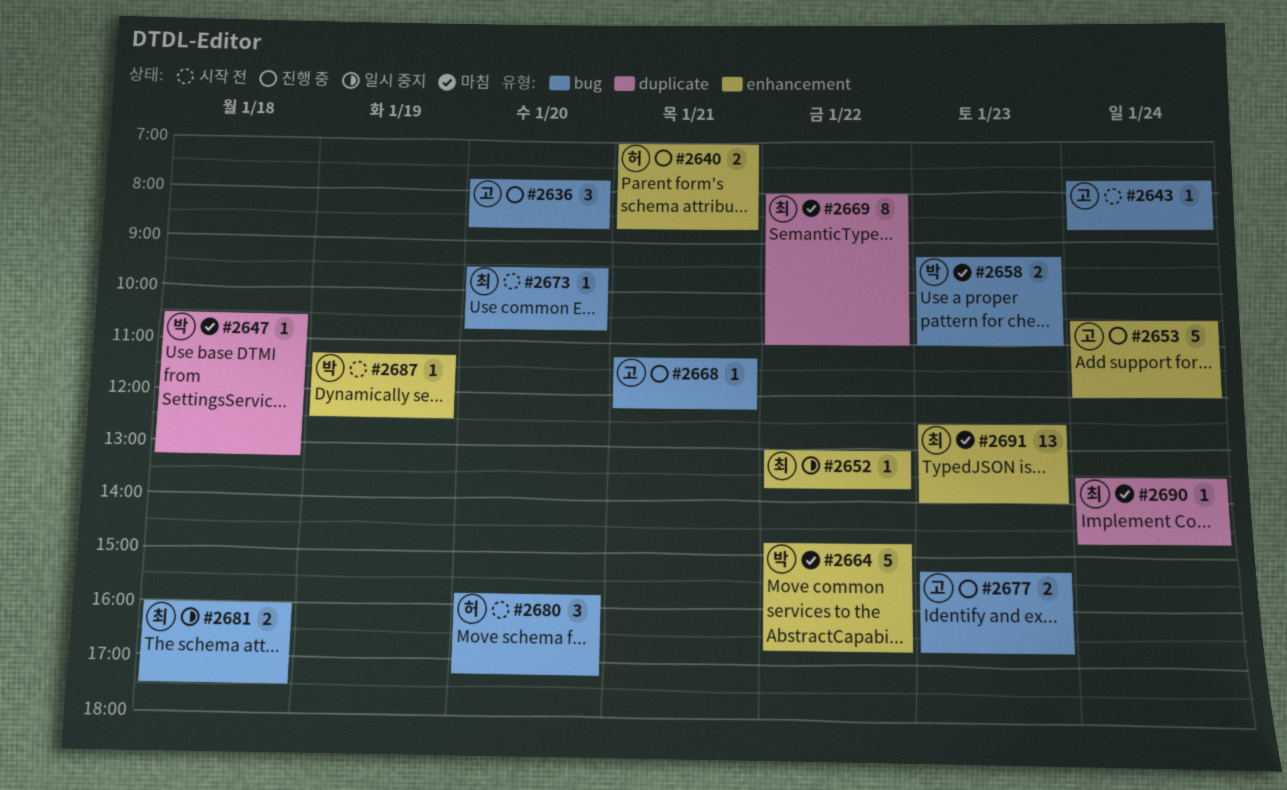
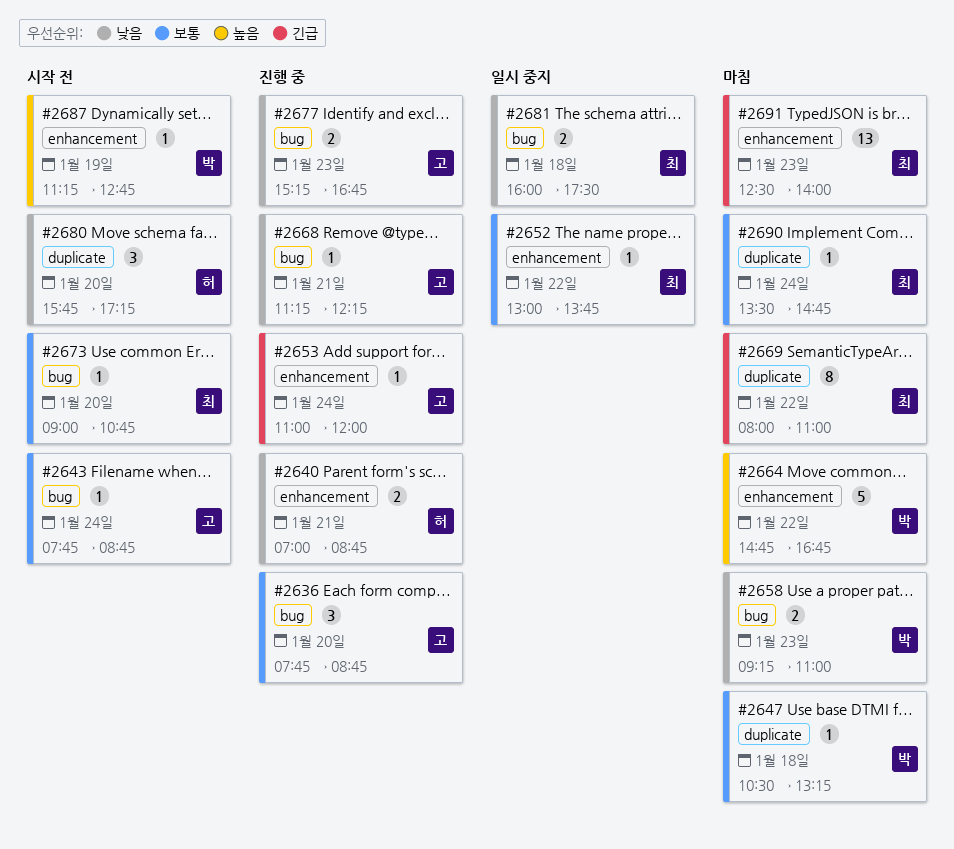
#2653, estimate: 5 -> 1
#2653, begins: 10:30 -> 11:00
#2673, begins: 09:30 -> 09:00
#2680, label: bug -> duplicate
#2687, ends: 12:30 -> 12:45

